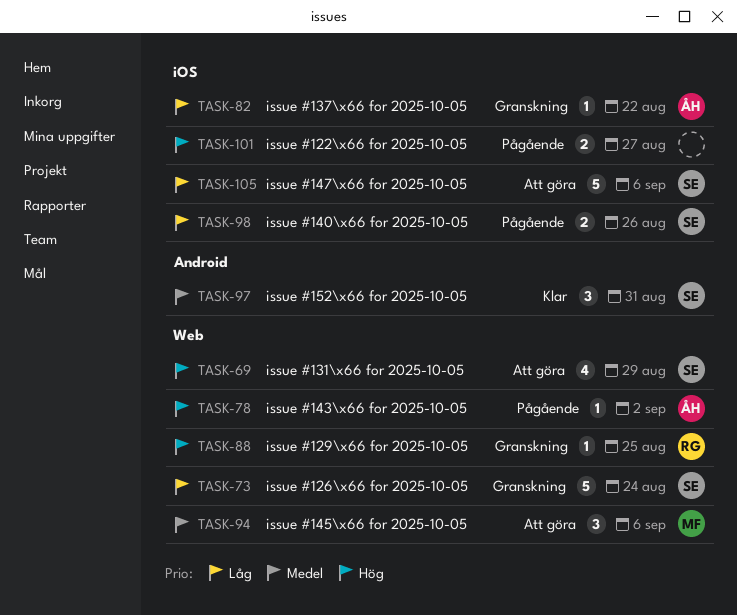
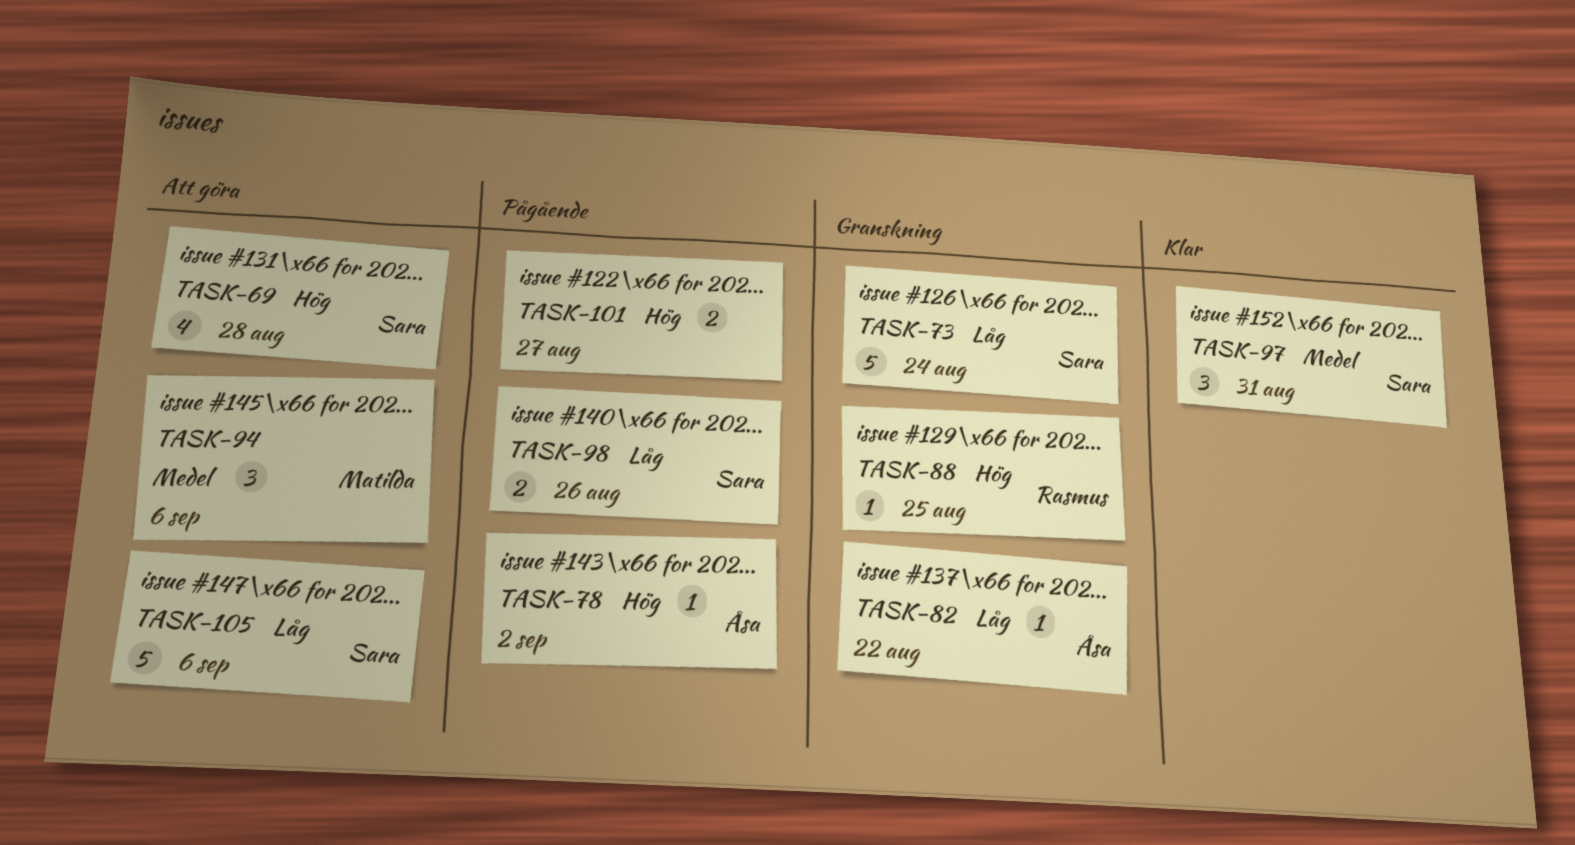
TASK-69, due: Aug 29 -> Aug 28

